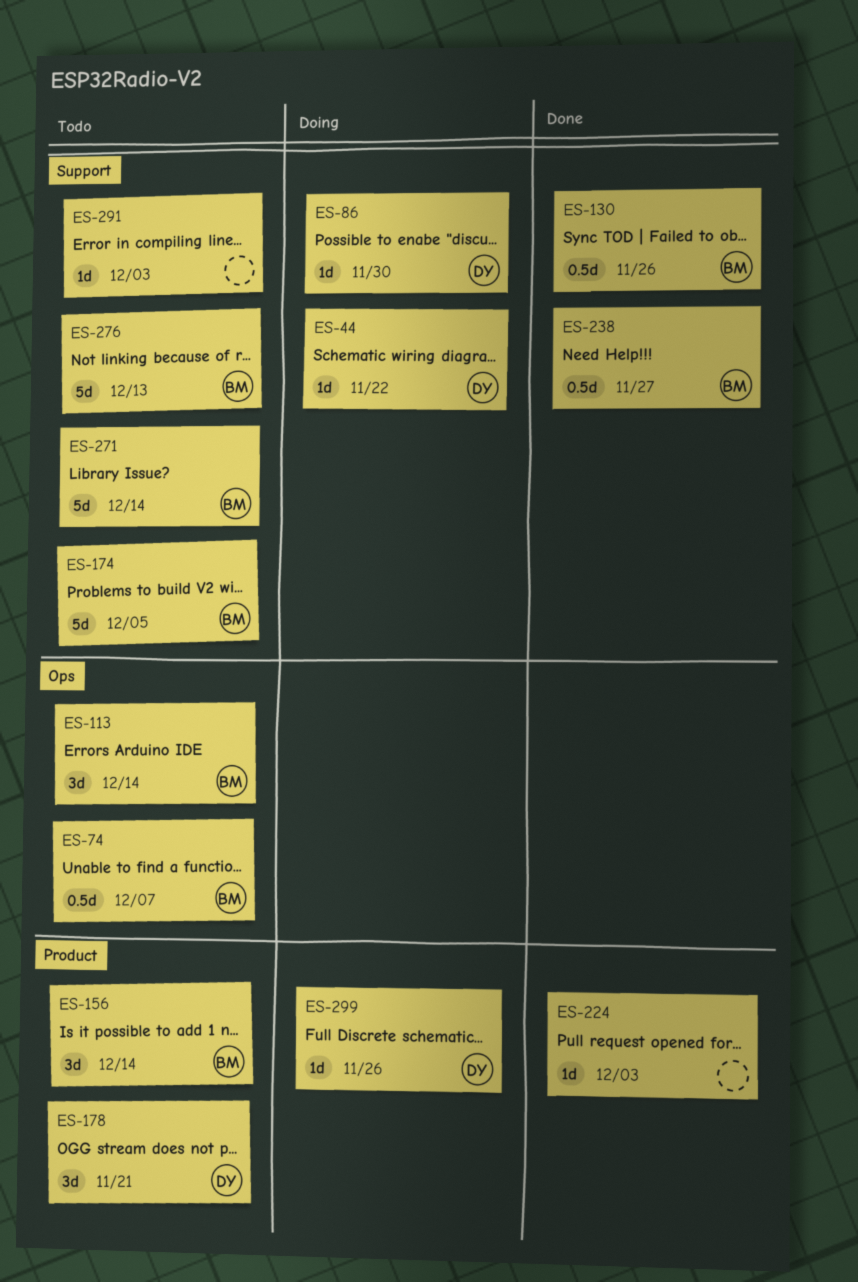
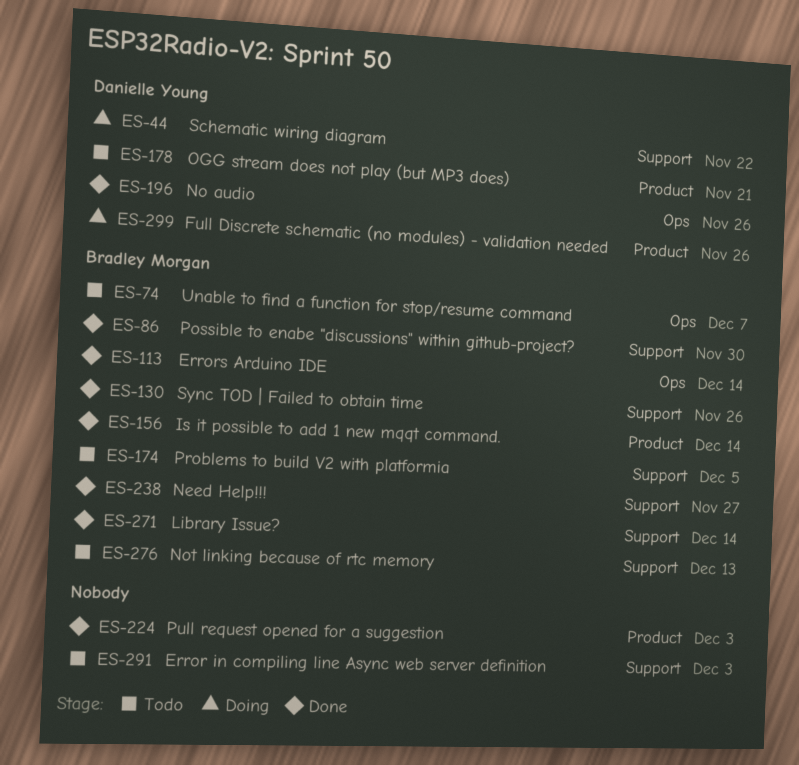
ES-86, status: Doing -> Done
ES-86, owner: Danielle Young -> Bradley Morgan
ES-113, status: Todo -> Done
ES-156, status: Todo -> Done
ES-196: none -> present
ES-271, status: Todo -> Done

